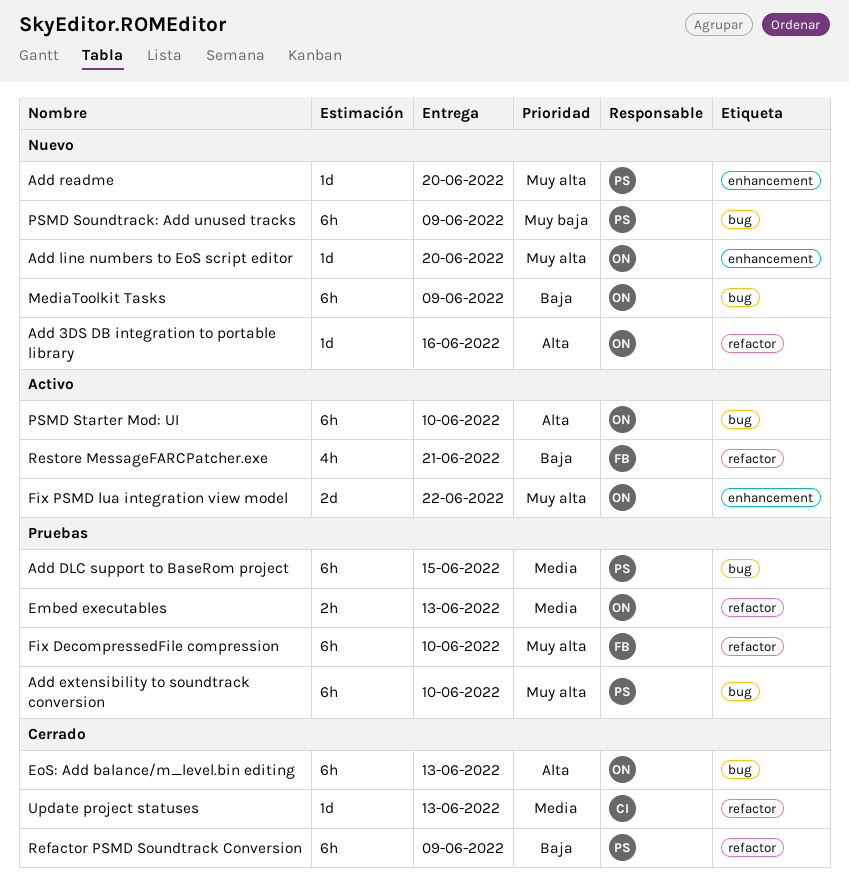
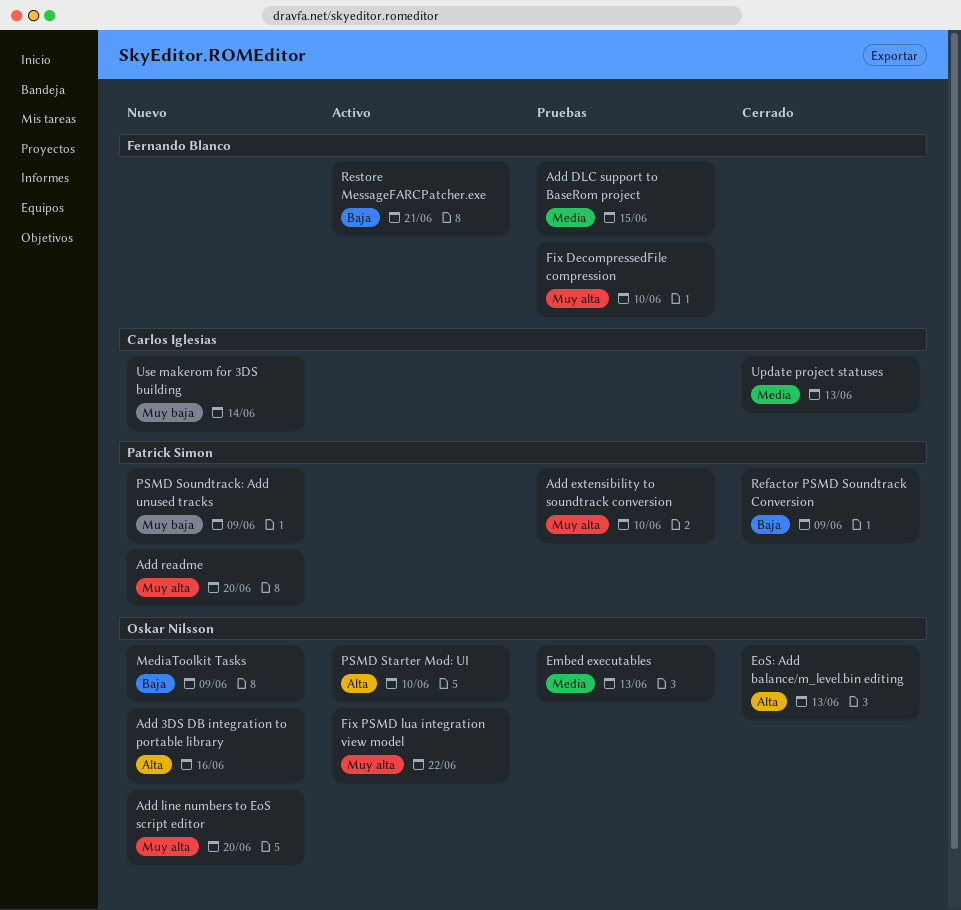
Add DLC support to BaseRom project, owner: Patrick Simon -> Fernando Blanco
Use makerom for 3DS building: none -> present

